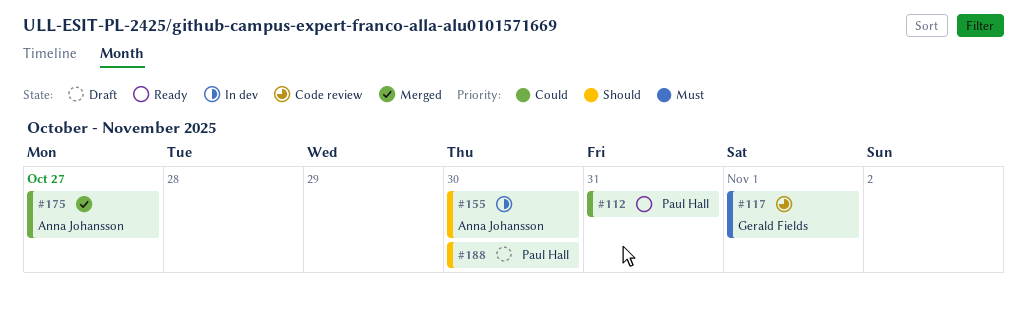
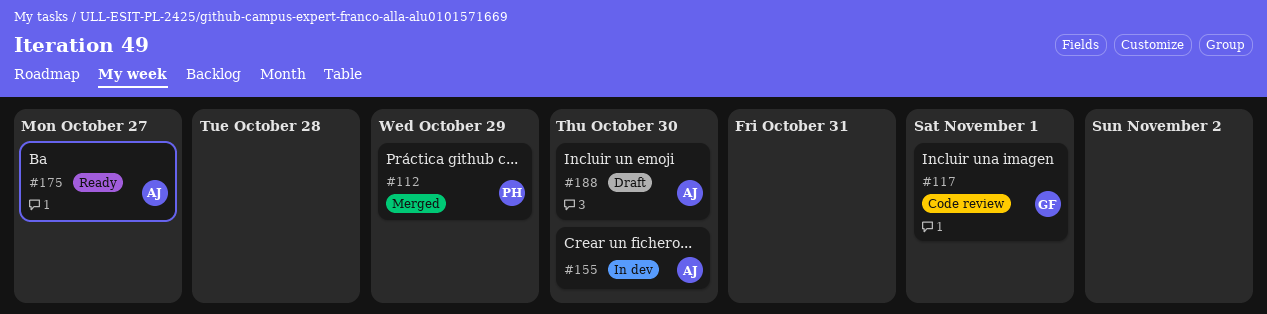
#112, status: Ready -> Merged
#112, due: Oct 31 -> Oct 29
#175, status: Merged -> Ready
#188, owner: Paul Hall -> Anna Johansson

